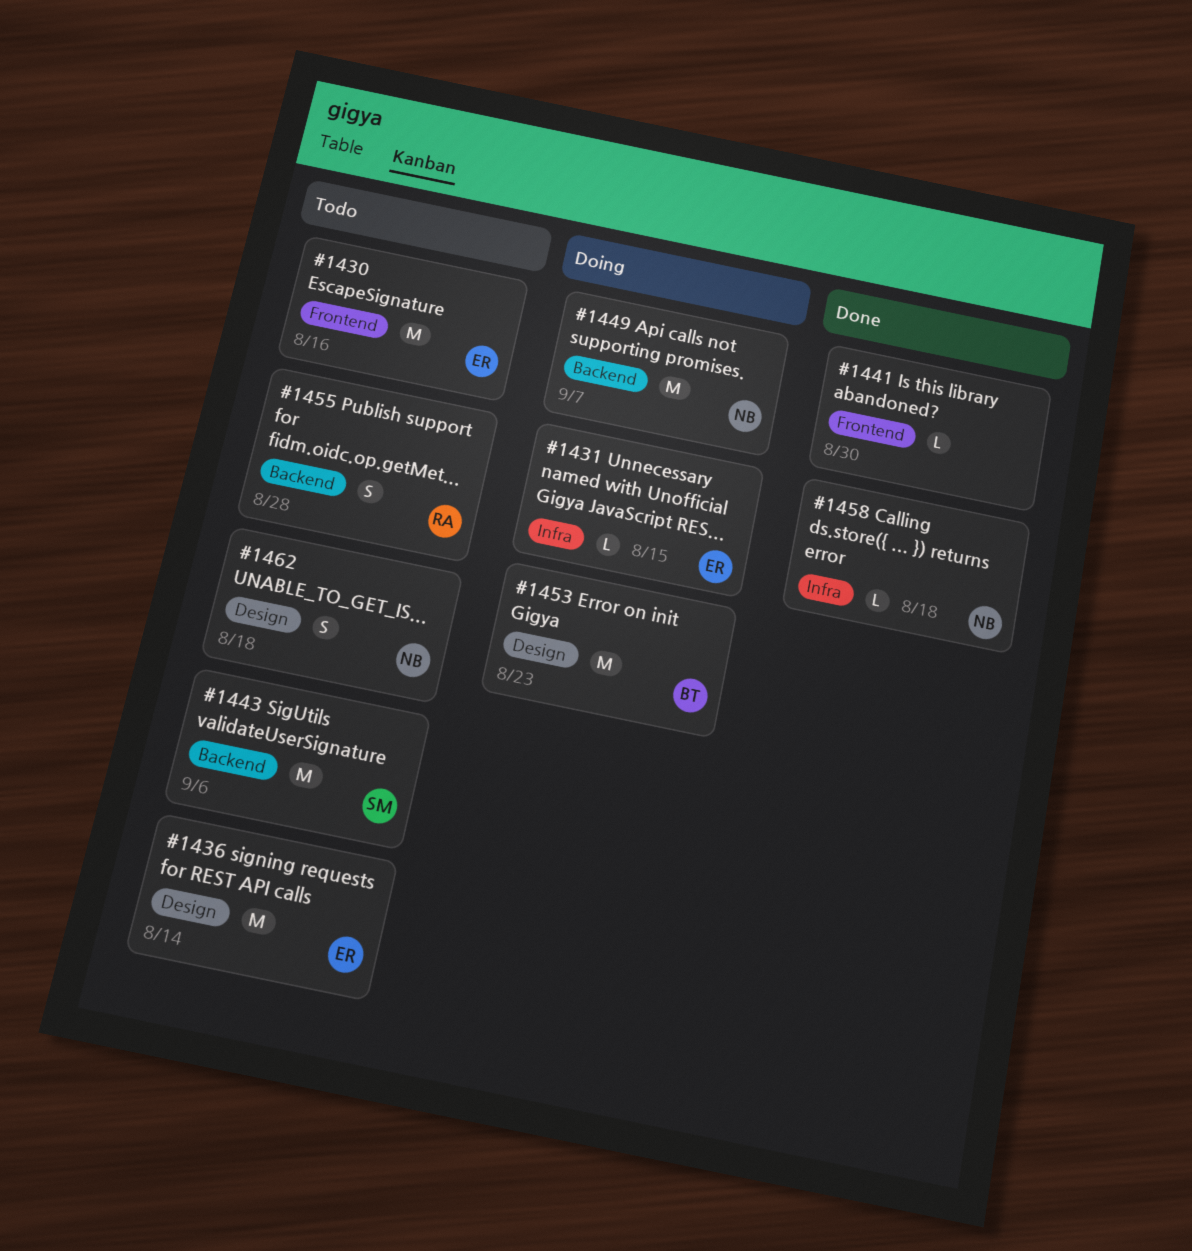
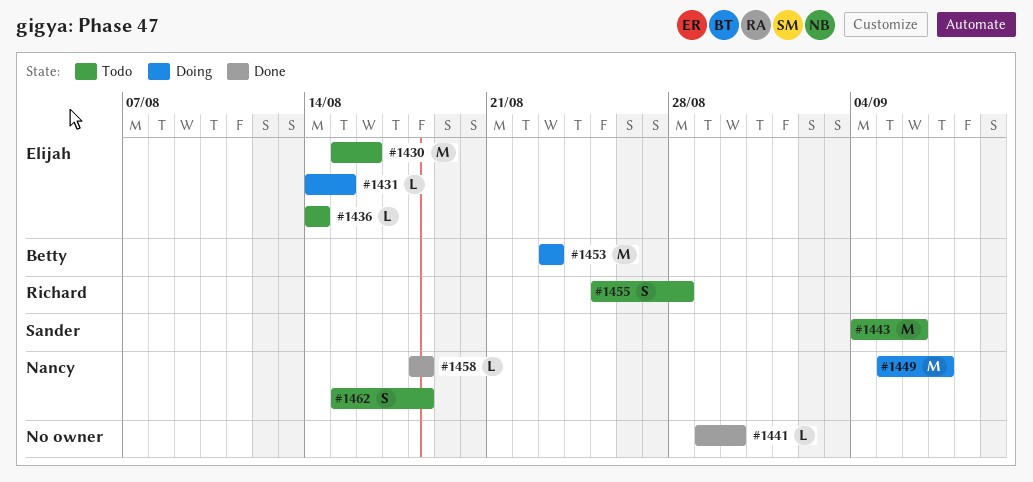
#1436, estimate: M -> L

